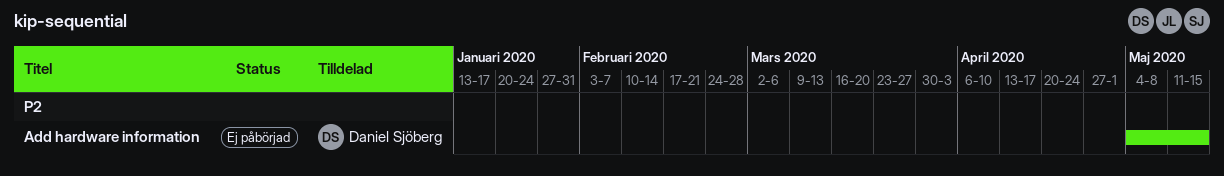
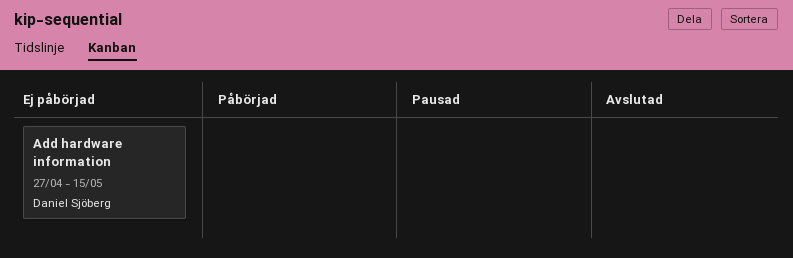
Add hardware information, start: May 4 -> Apr 27

